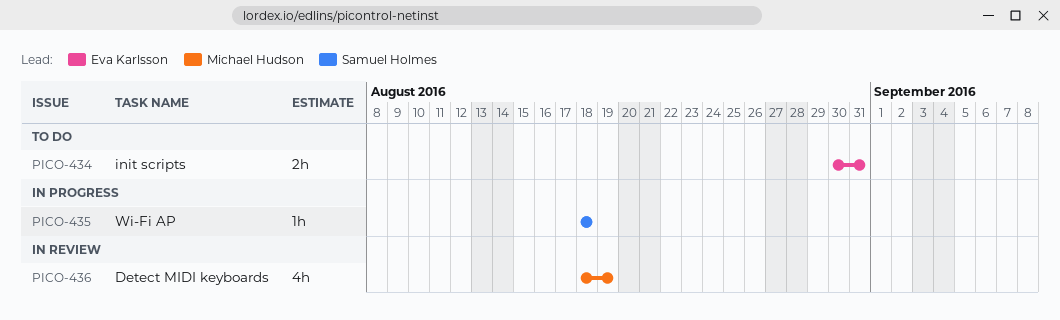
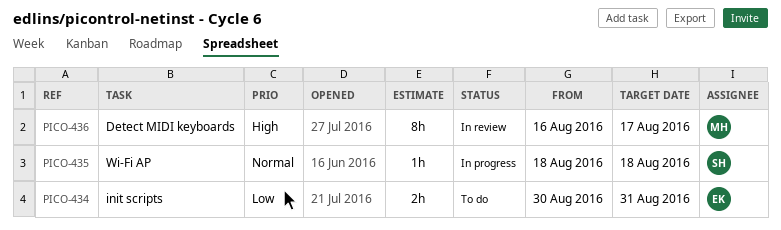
PICO-436, estimate: 4h -> 8h
PICO-436, start: Aug 18 -> Aug 16
PICO-436, due: Aug 19 -> Aug 17

